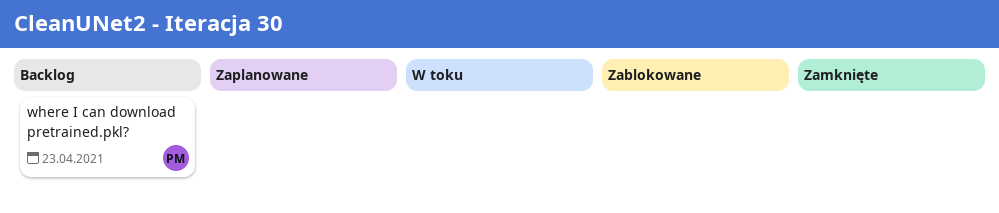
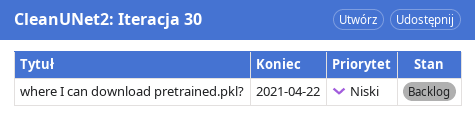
where I can download pretrained.pkl?, due: Apr 23 -> Apr 22

